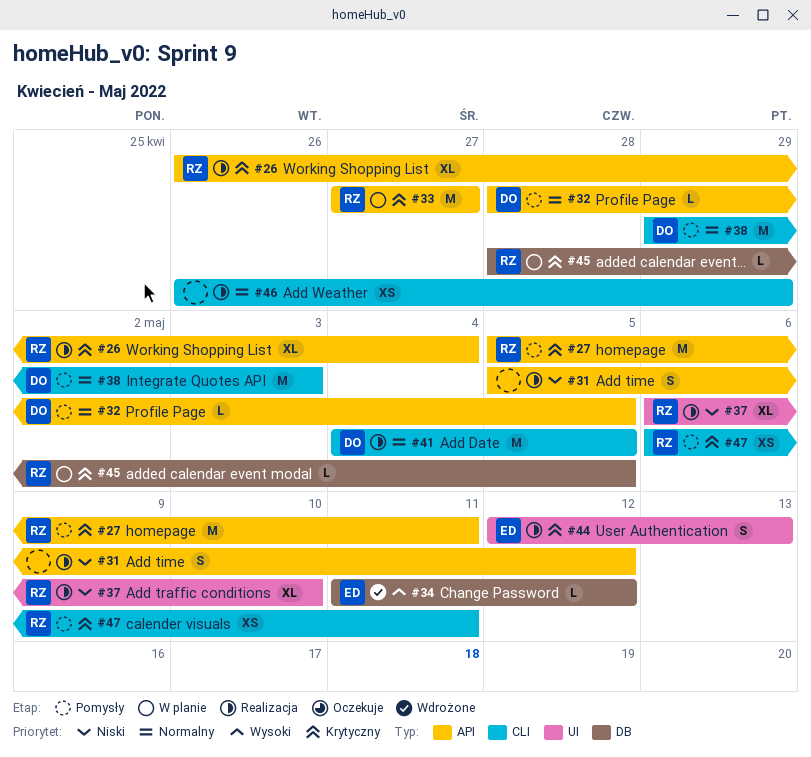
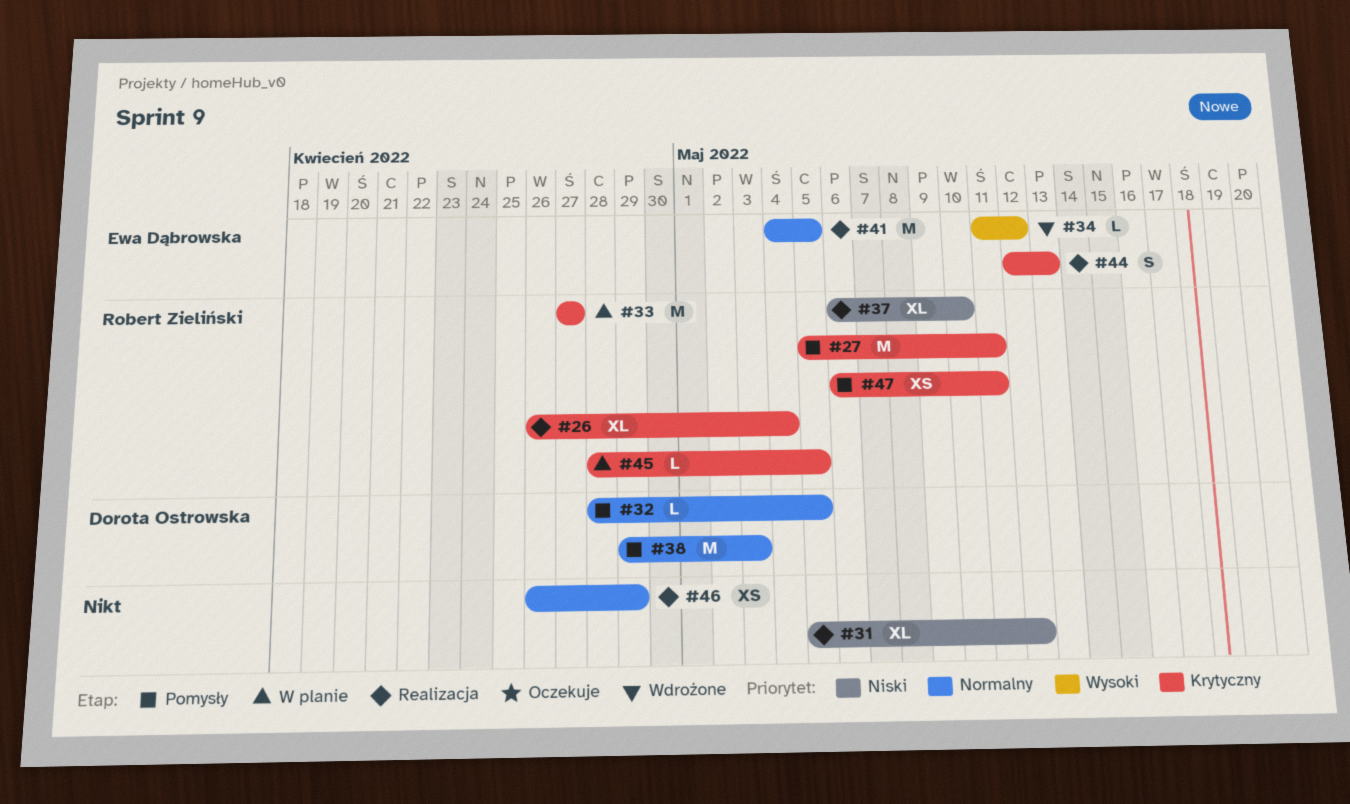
#31, estimate: S -> XL
#41, owner: Dorota Ostrowska -> Ewa Dąbrowska

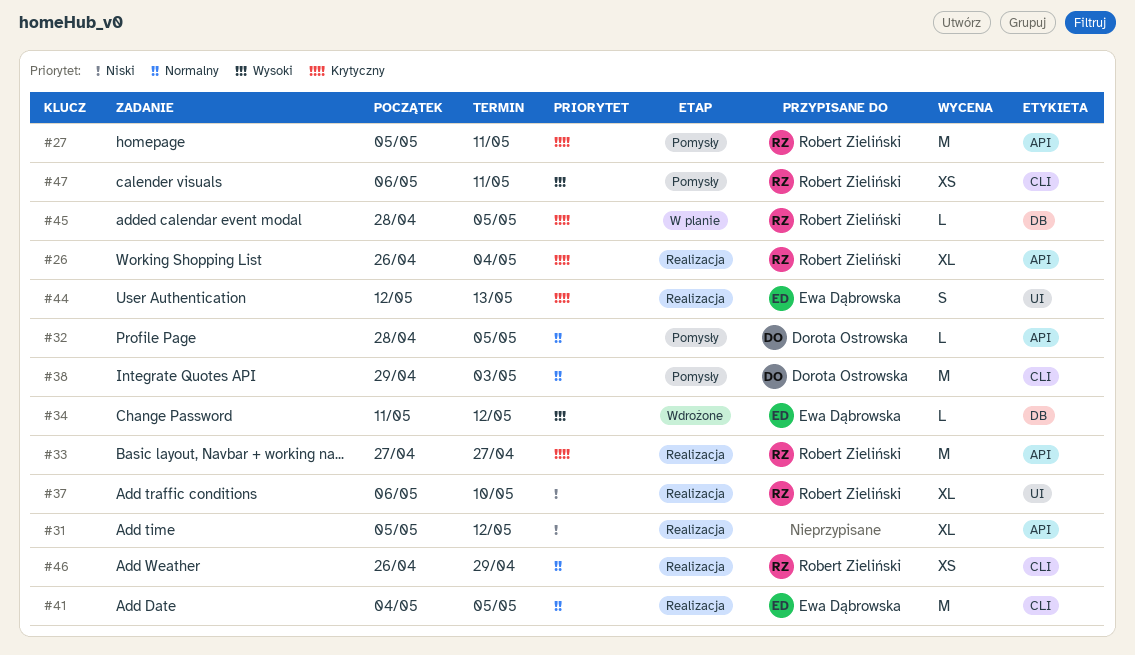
#33, status: W planie -> Realizacja
#46, owner: none -> Robert Zieliński
#47, priority: Krytyczny -> Wysoki

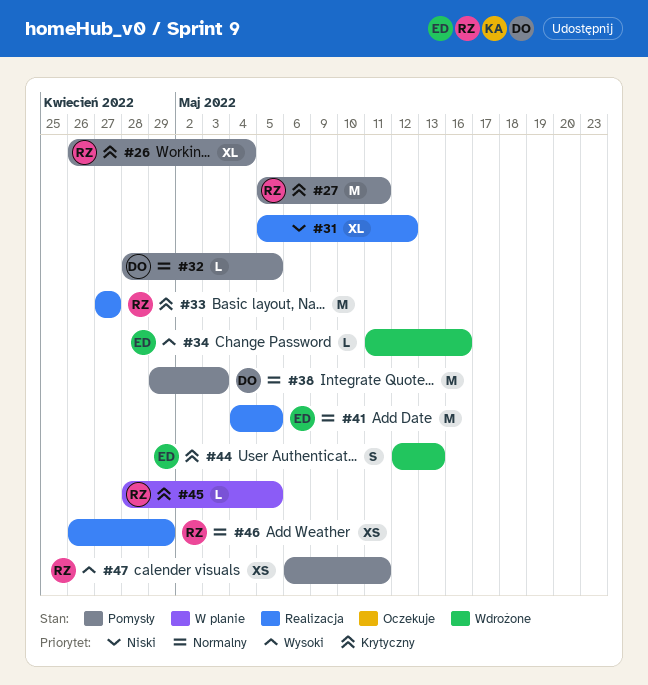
#26, status: Realizacja -> Pomysły
#34, due: May 12 -> May 16
#37: present -> none
#44, status: Realizacja -> Wdrożone

